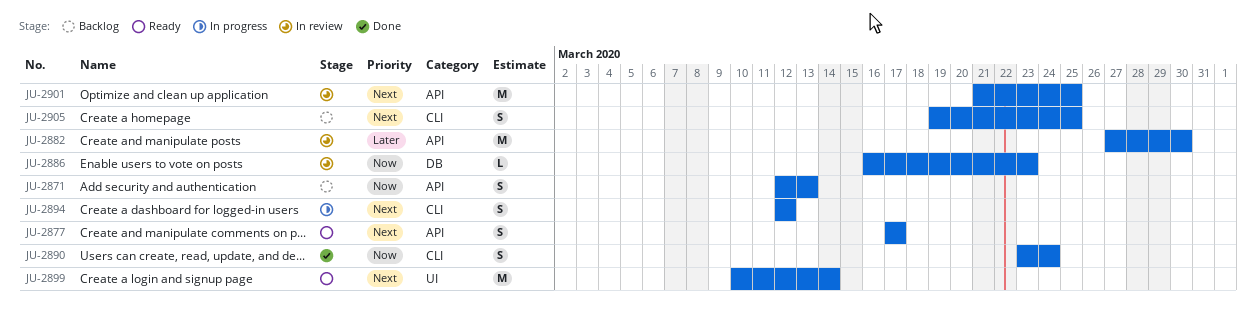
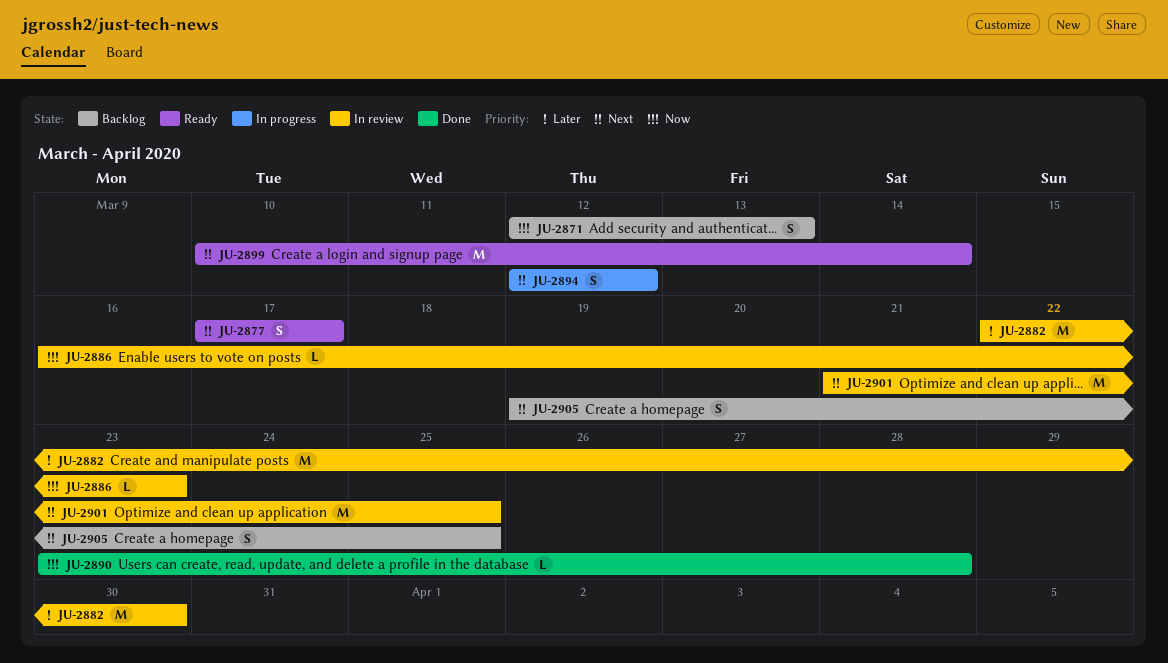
JU-2882, start: Mar 27 -> Mar 22
JU-2890, estimate: S -> L
JU-2890, due: Mar 24 -> Mar 28

